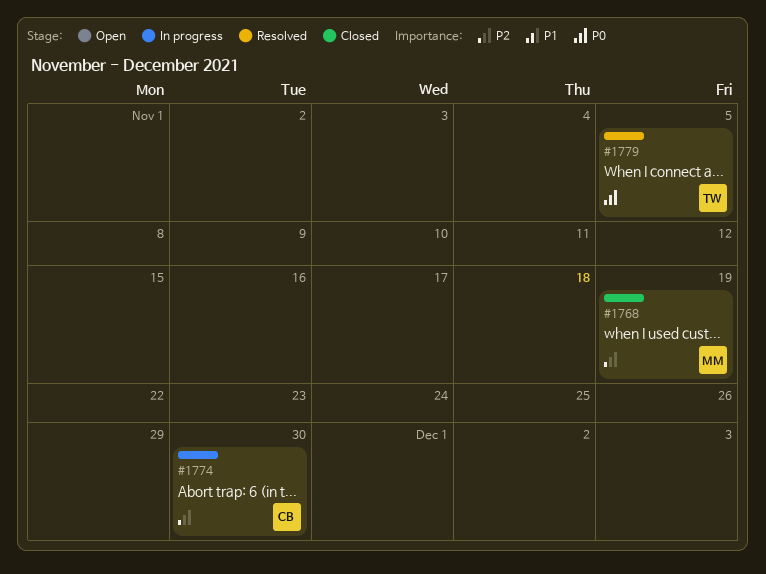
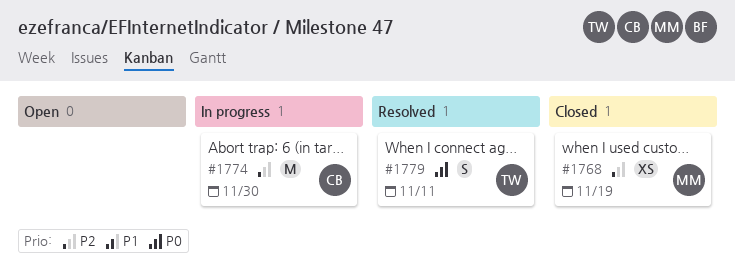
#1779, due: Nov 5 -> Nov 11

